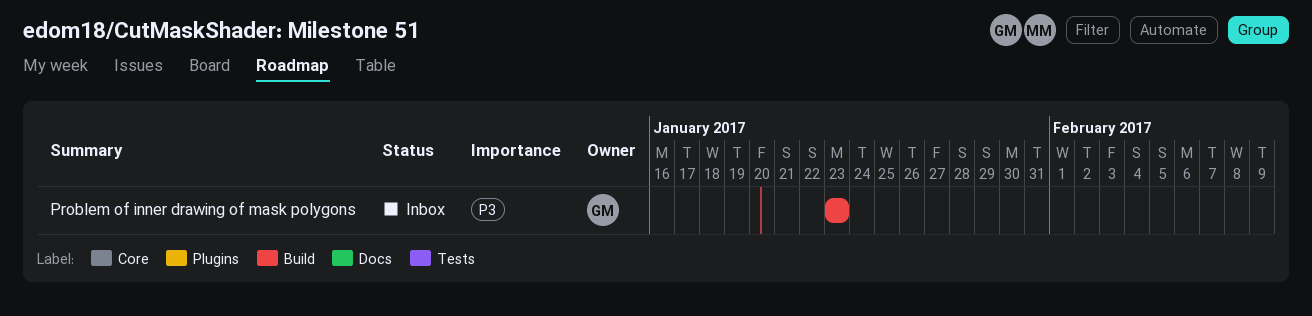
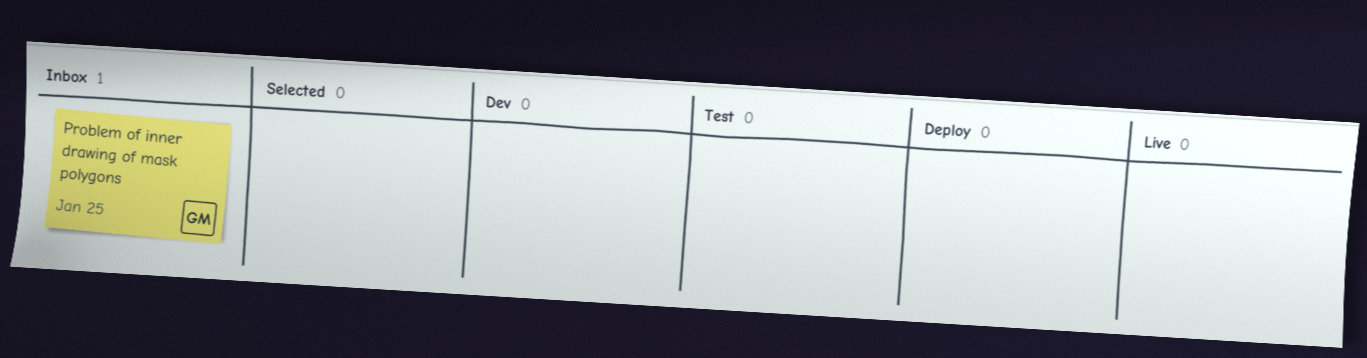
Problem of inner drawing of mask polygons, due: Jan 23 -> Jan 25

